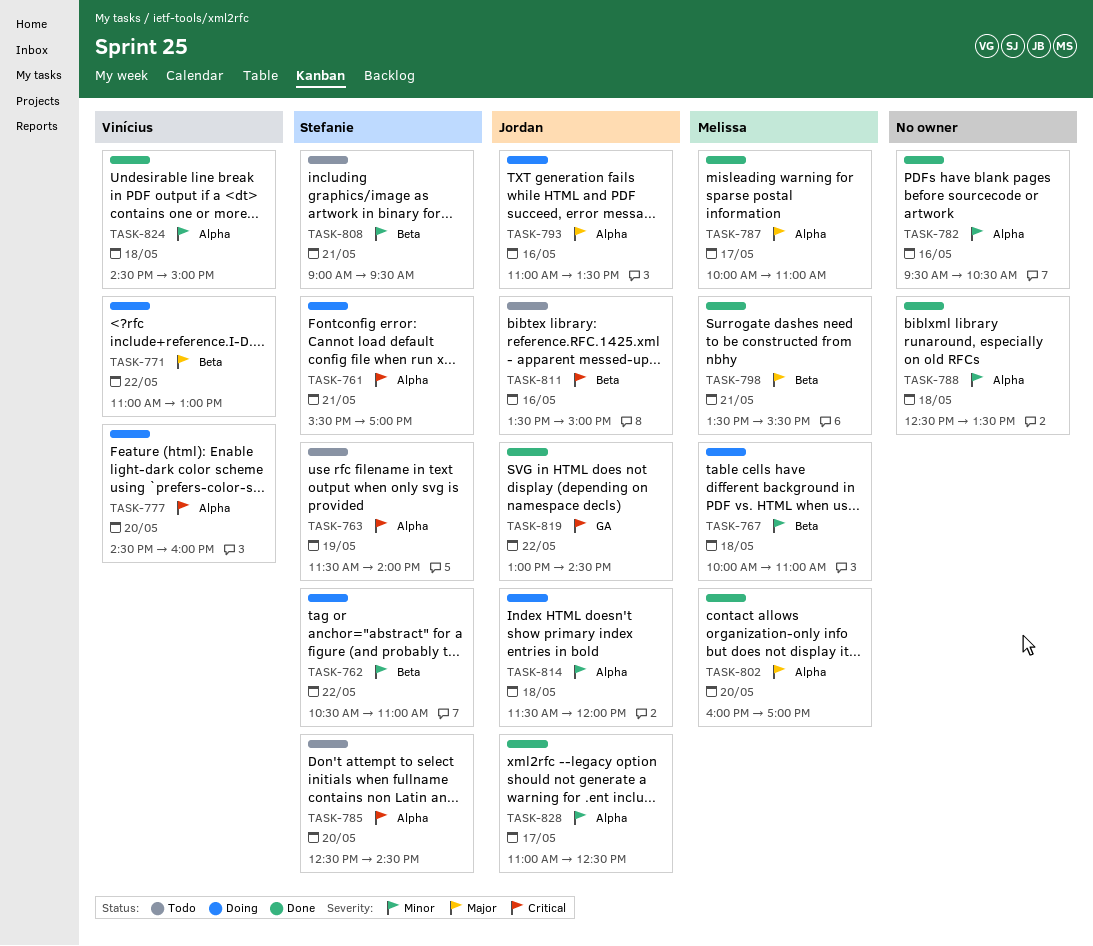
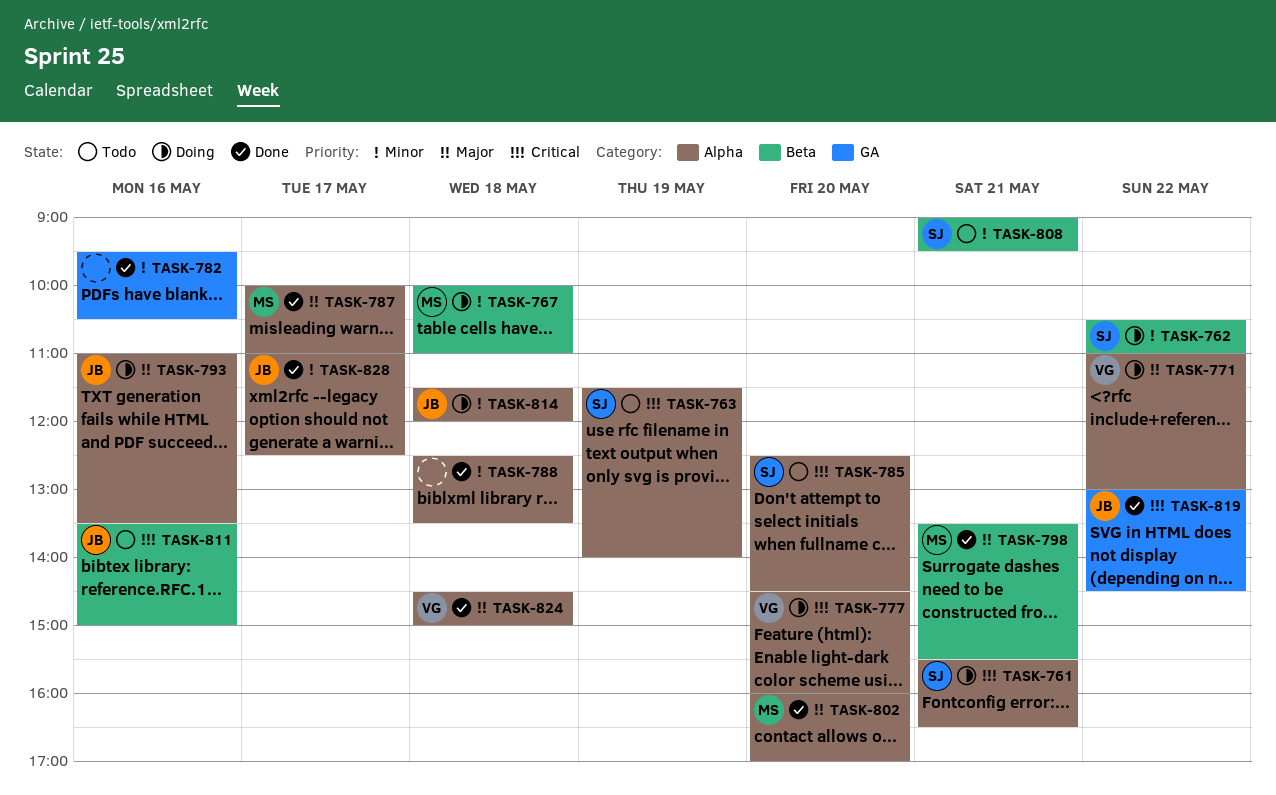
TASK-761, ends: 17:00 -> 16:30
TASK-771, label: Beta -> Alpha
TASK-782, label: Alpha -> GA
TASK-824, priority: Minor -> Major

